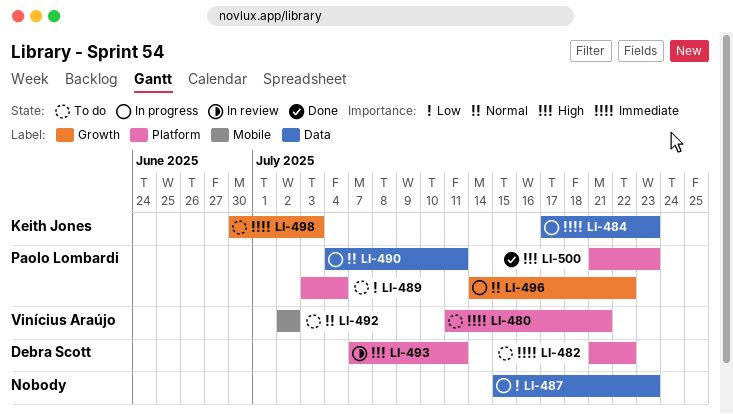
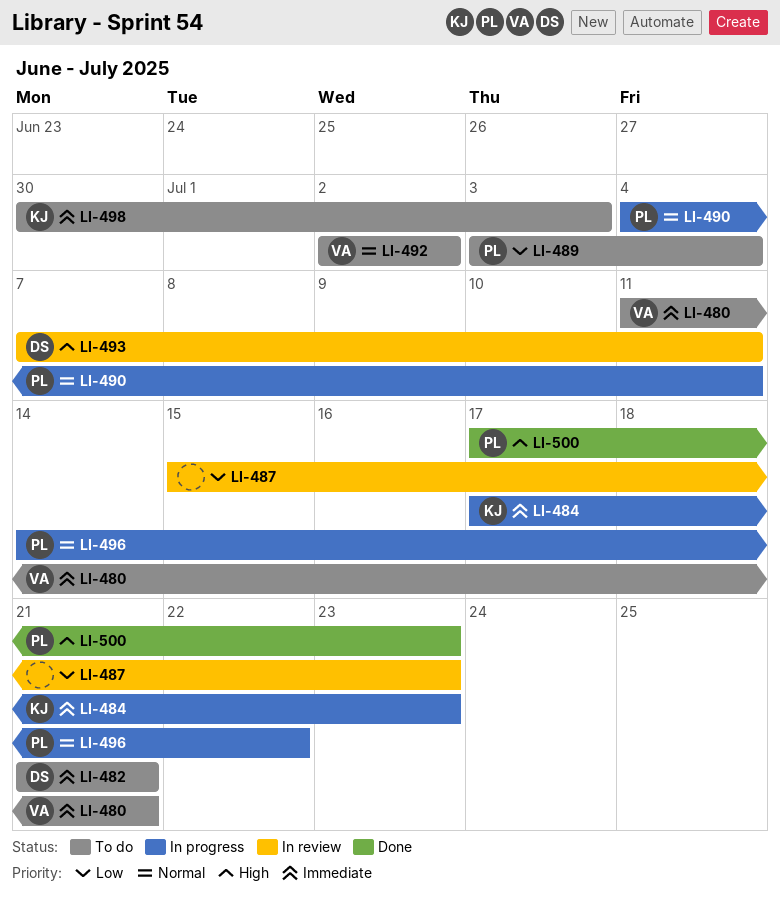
LI-482, due: Jul 22 -> Jul 21
LI-487, status: In progress -> In review
LI-500, start: Jul 21 -> Jul 17

